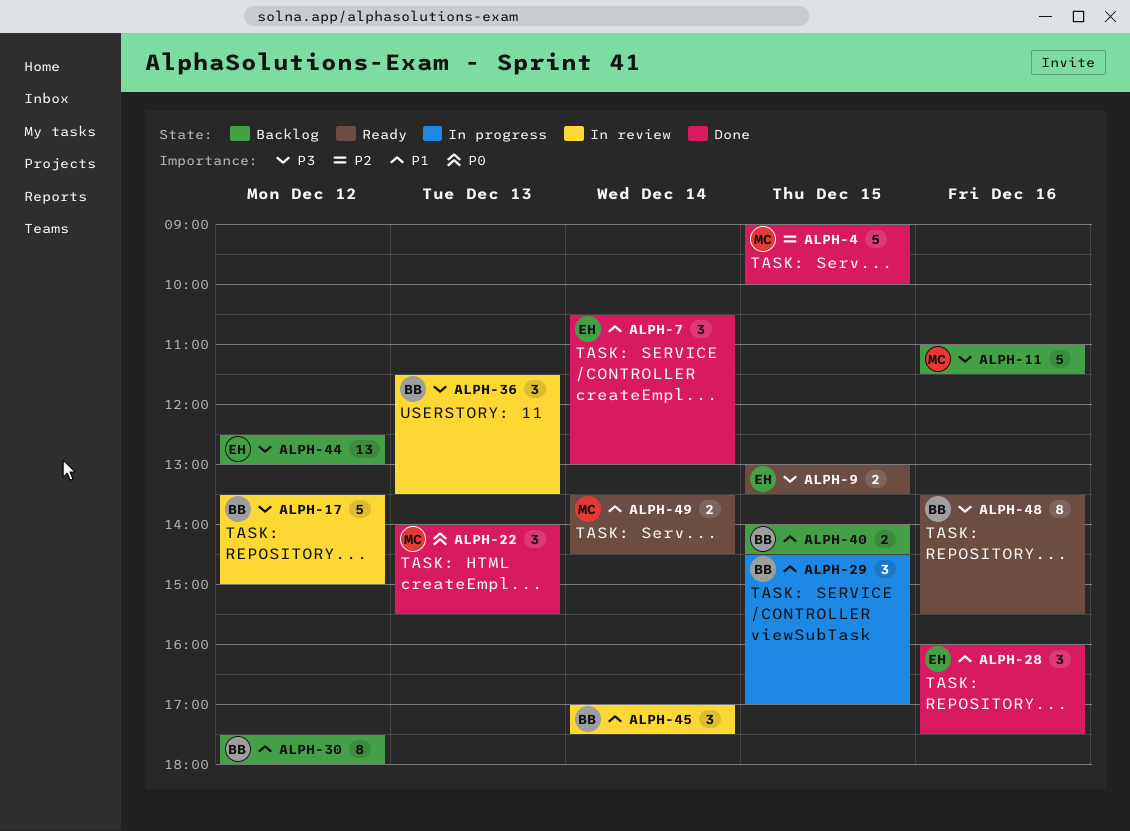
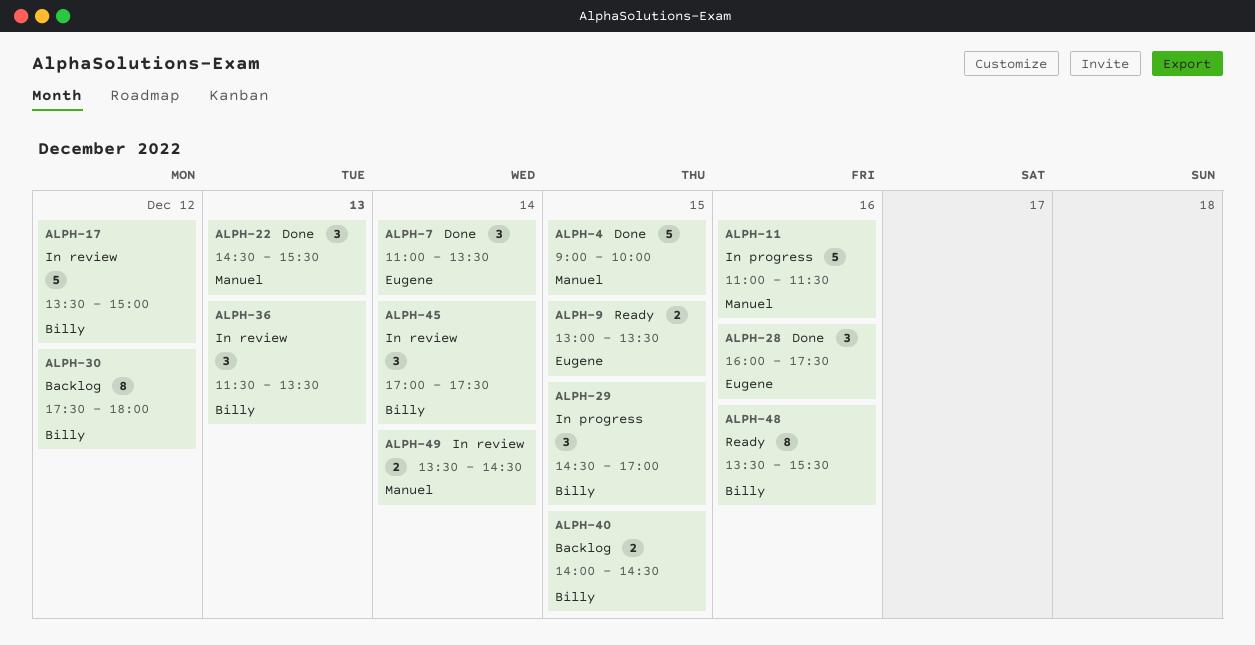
ALPH-7, begins: 10:30 -> 11:00
ALPH-7, ends: 13:00 -> 13:30
ALPH-11, status: Backlog -> In progress
ALPH-22, begins: 14:00 -> 14:30
ALPH-44: present -> none
ALPH-49, status: Ready -> In review

